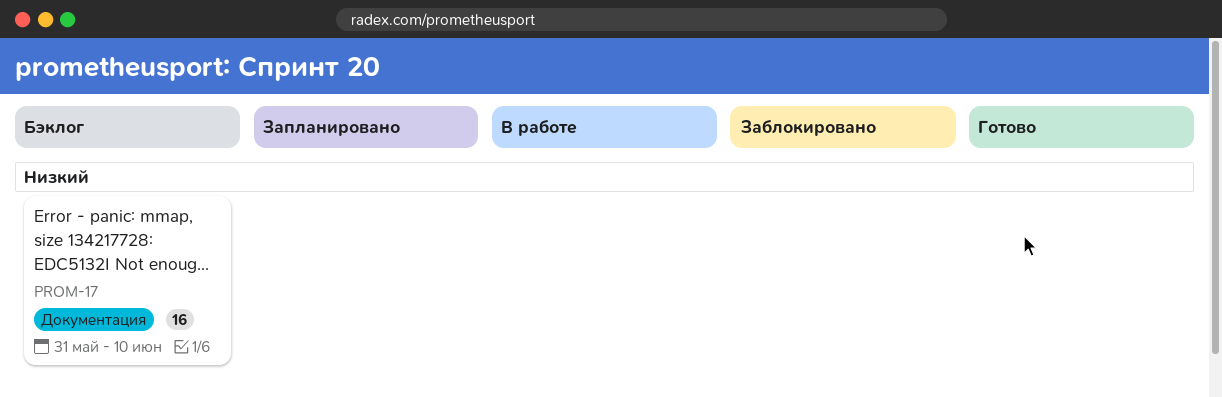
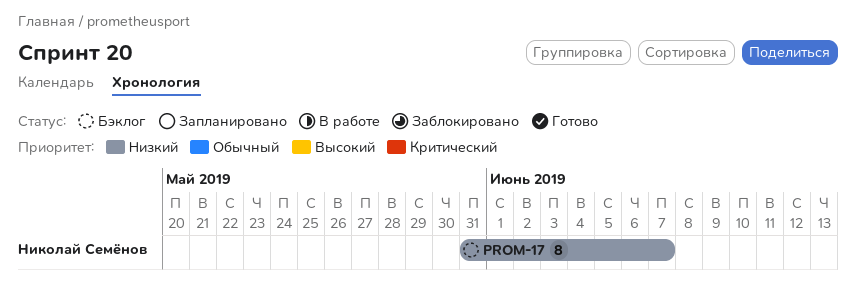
PROM-17, estimate: 16 -> 8
PROM-17, due: Jun 10 -> Jun 7

